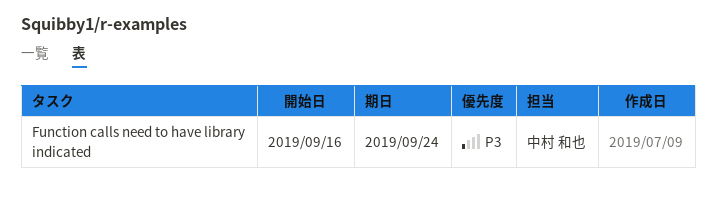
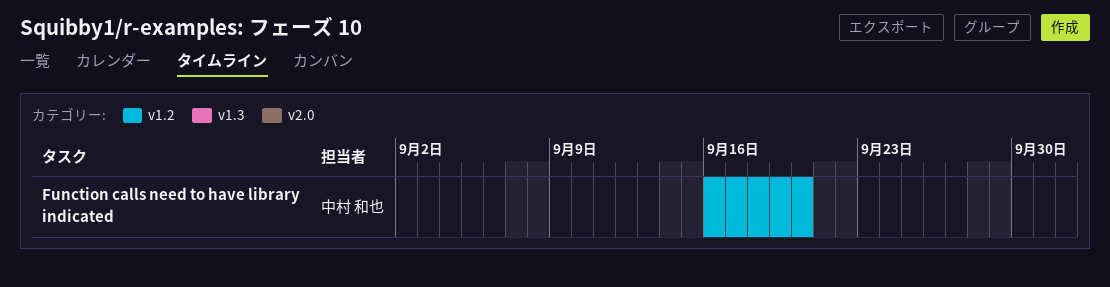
Function calls need to have library indicated, due: Sep 24 -> Sep 20

